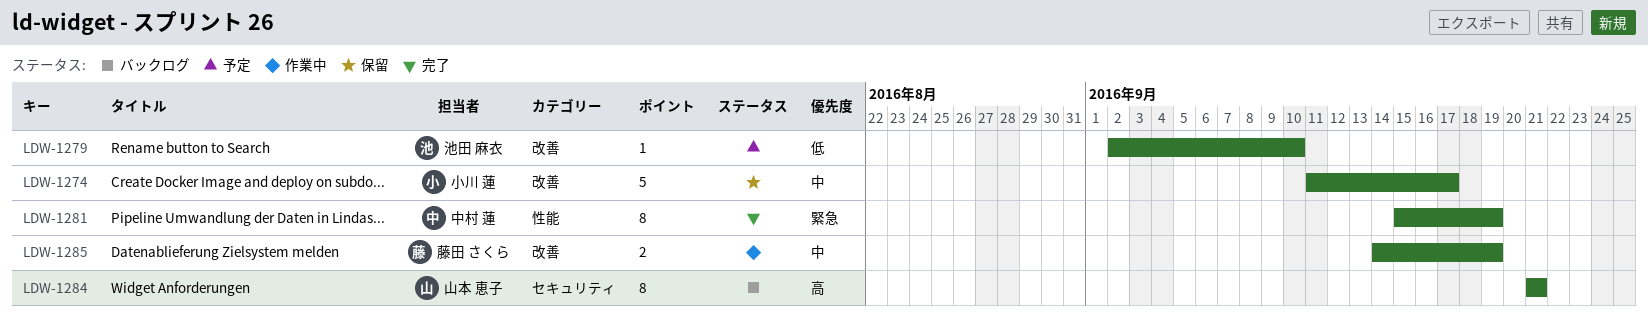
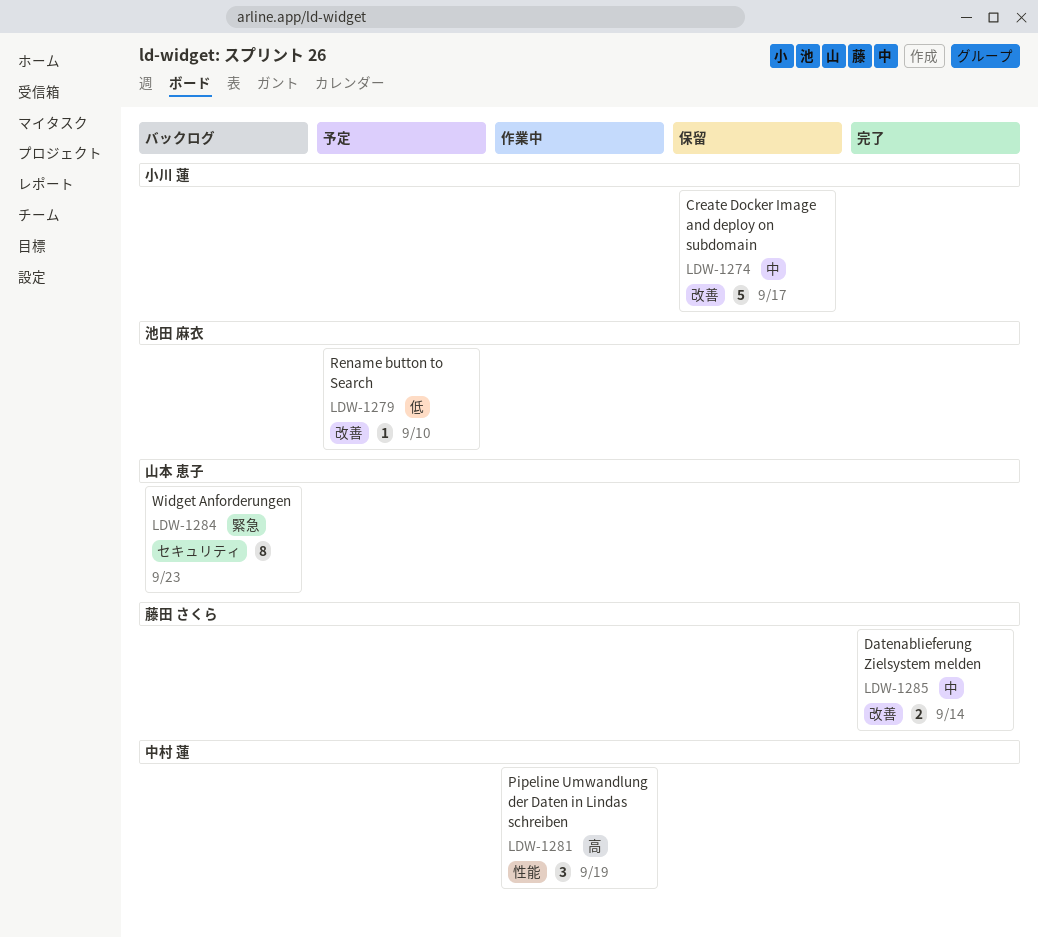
LDW-1281, status: 完了 -> 作業中
LDW-1281, priority: 緊急 -> 高
LDW-1281, estimate: 8 -> 3
LDW-1284, priority: 高 -> 緊急
LDW-1284, due: Sep 21 -> Sep 23
LDW-1285, status: 作業中 -> 完了
LDW-1285, due: Sep 19 -> Sep 14

